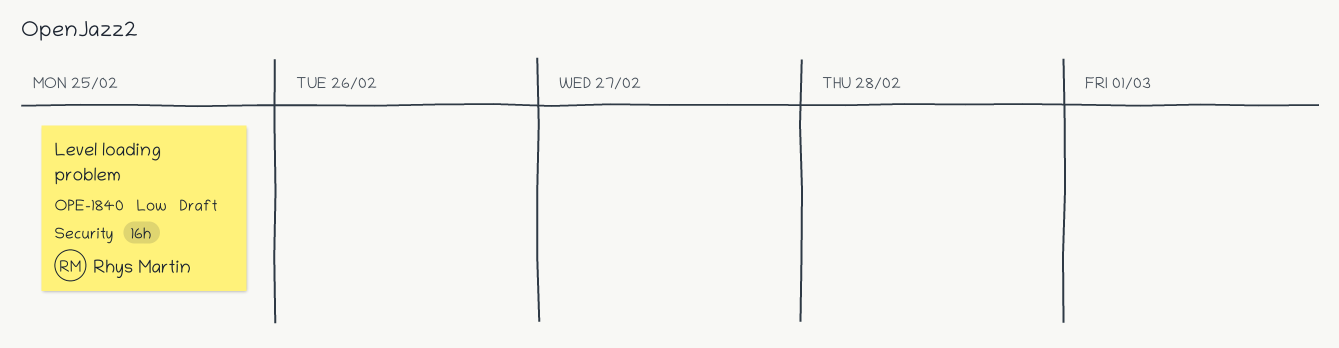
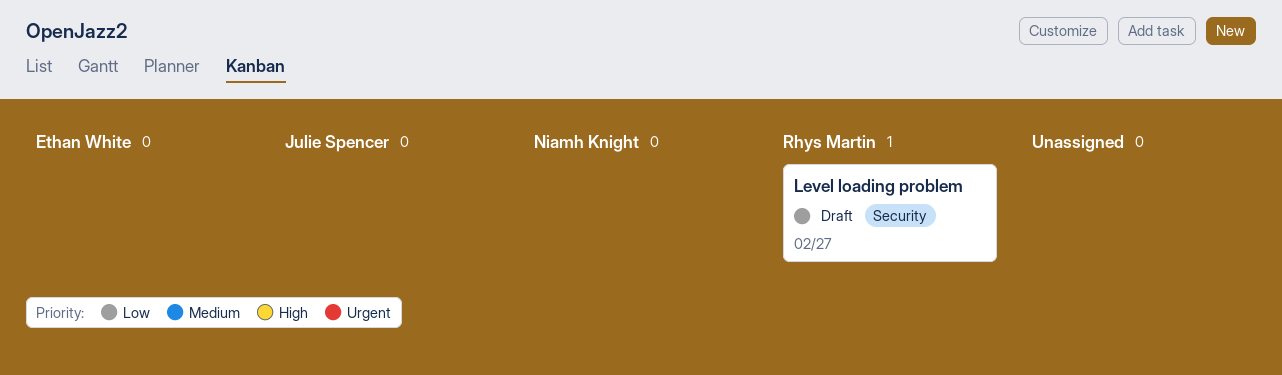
Level loading problem, due: Feb 25 -> Feb 27

